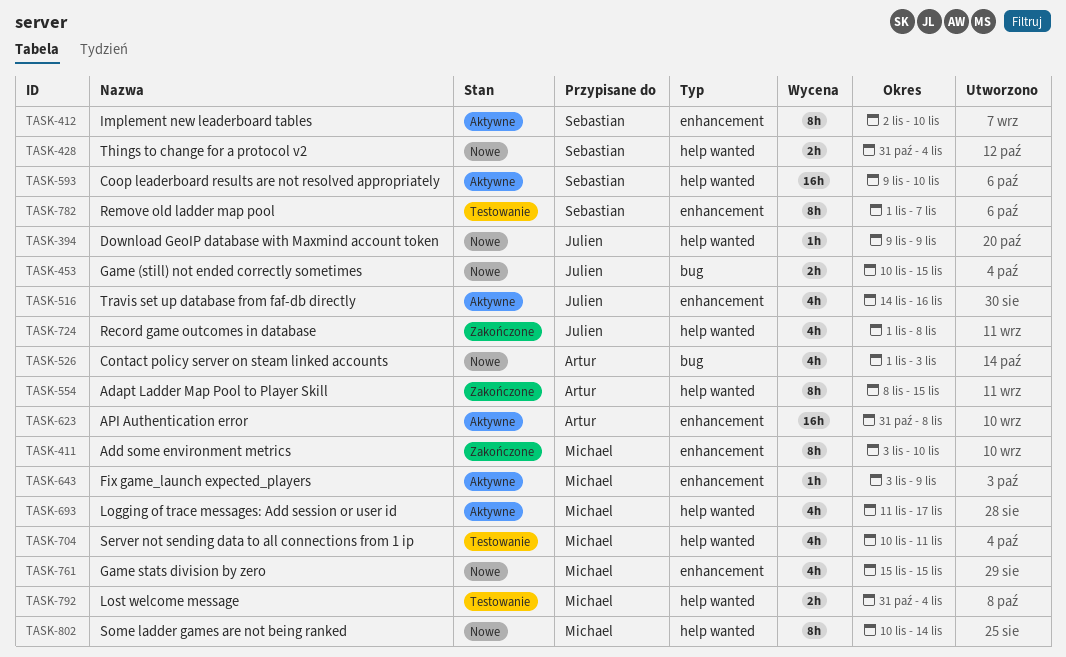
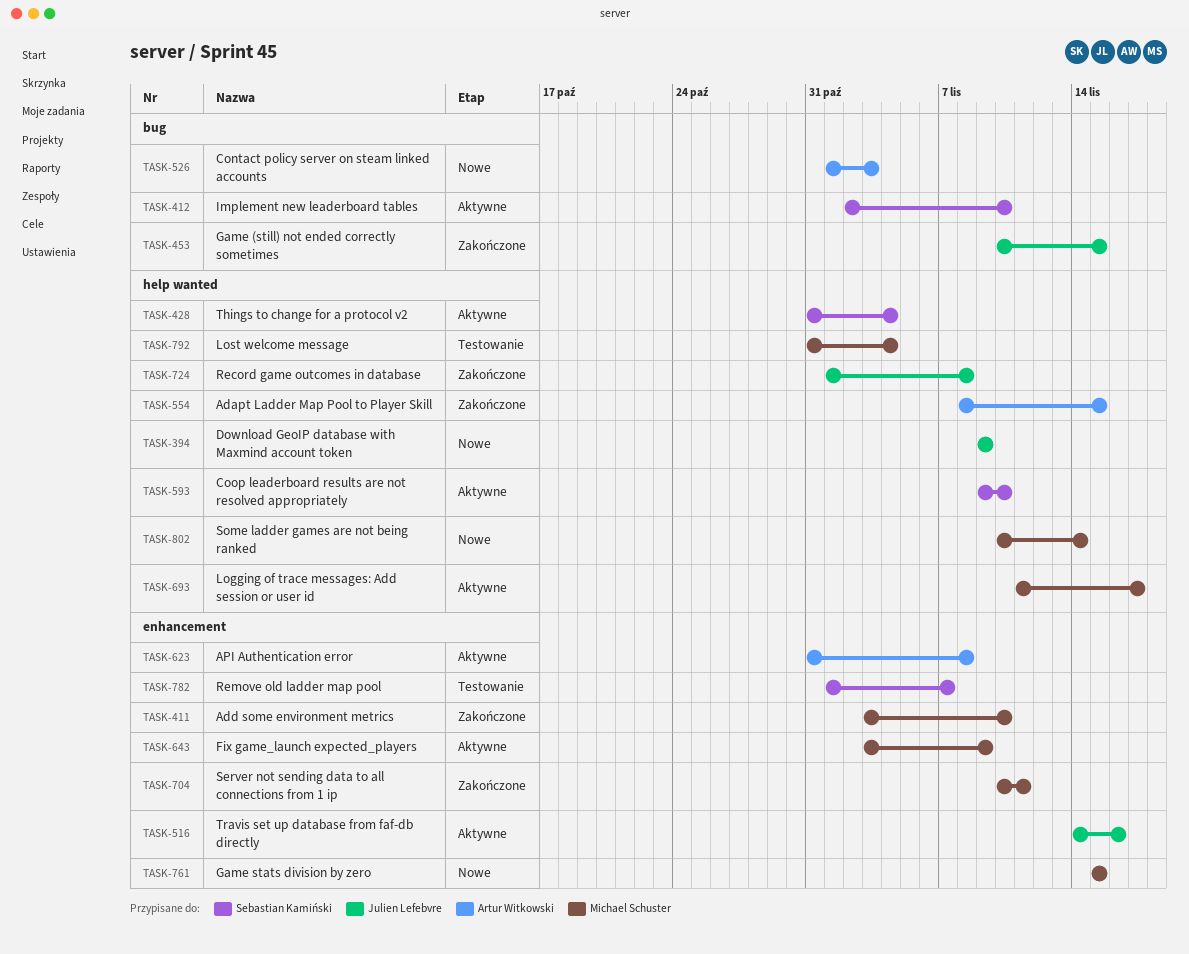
TASK-412, label: enhancement -> bug
TASK-428, status: Nowe -> Aktywne
TASK-453, status: Nowe -> Zakończone
TASK-704, status: Testowanie -> Zakończone
TASK-704, label: help wanted -> enhancement

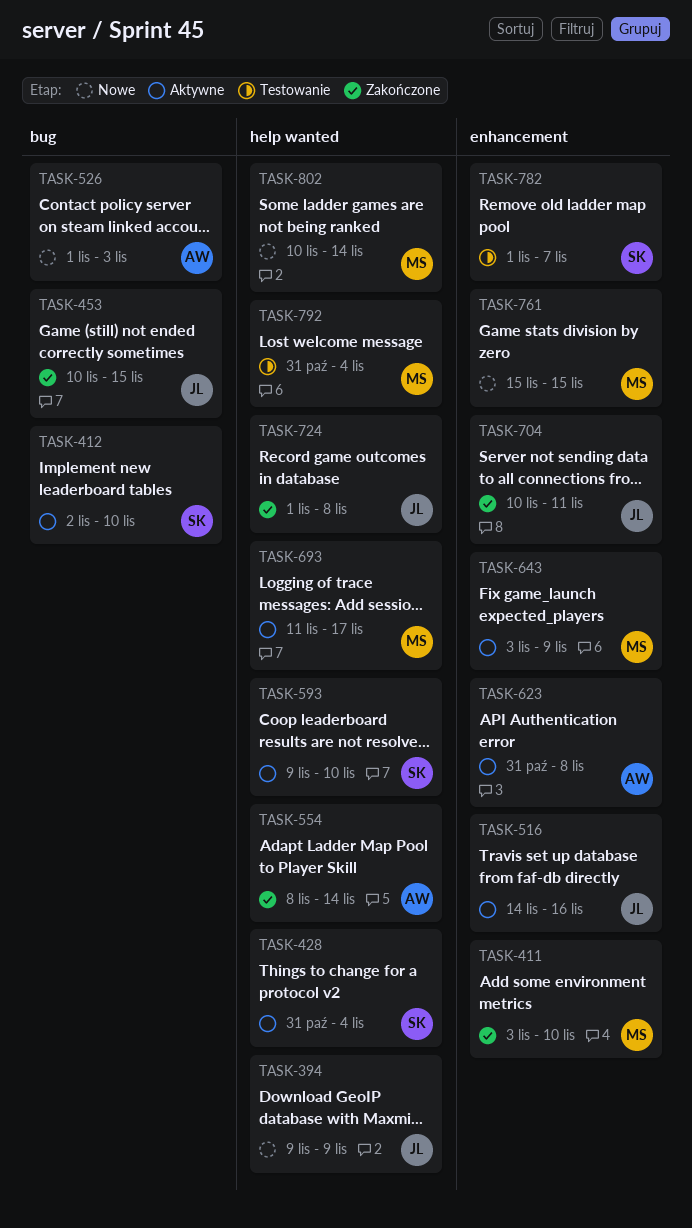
TASK-554, due: Nov 15 -> Nov 14
TASK-704, owner: Michael Schuster -> Julien Lefebvre

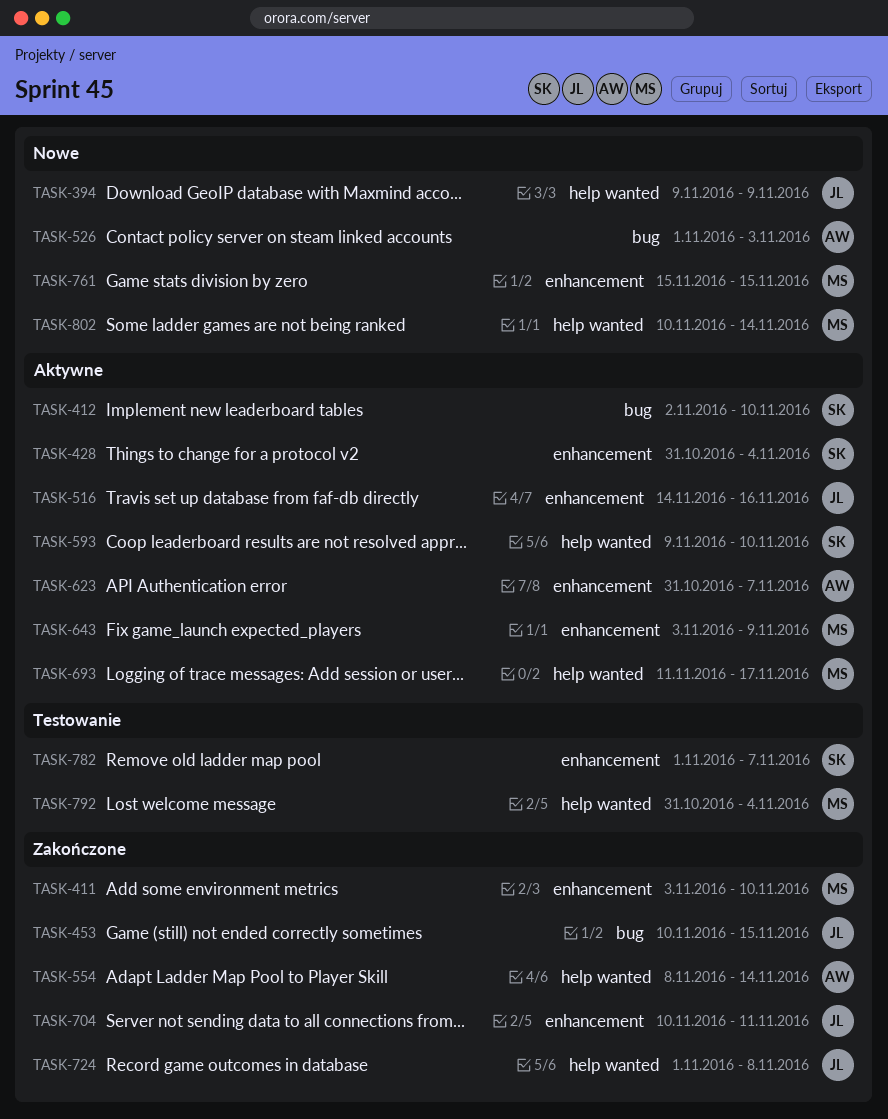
TASK-428, label: help wanted -> enhancement
TASK-623, due: Nov 8 -> Nov 7

